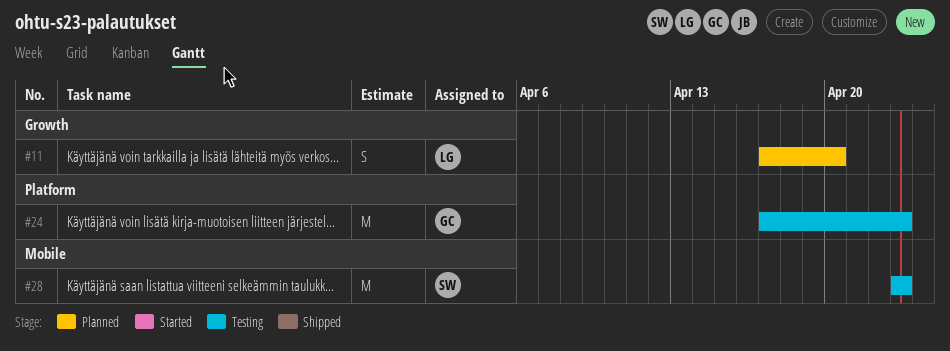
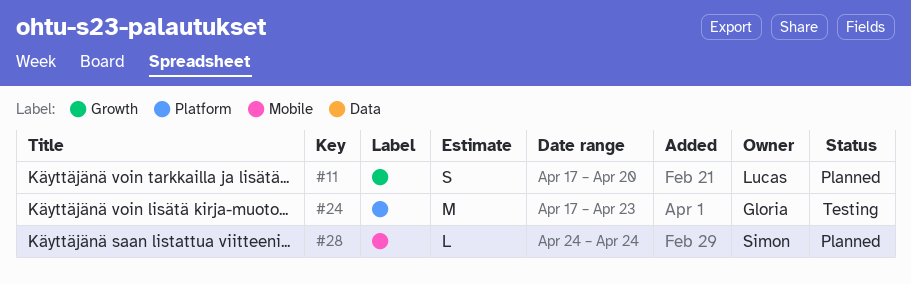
#28, status: Testing -> Planned
#28, estimate: M -> L
#28, start: Apr 23 -> Apr 24
#28, due: Apr 23 -> Apr 24

